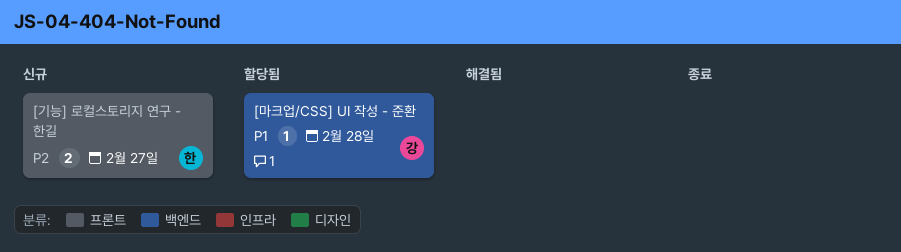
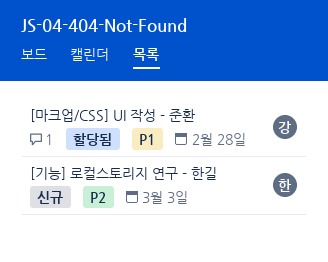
[기능] 로컬스토리지 연구 - 한길, due: Feb 27 -> Mar 3

